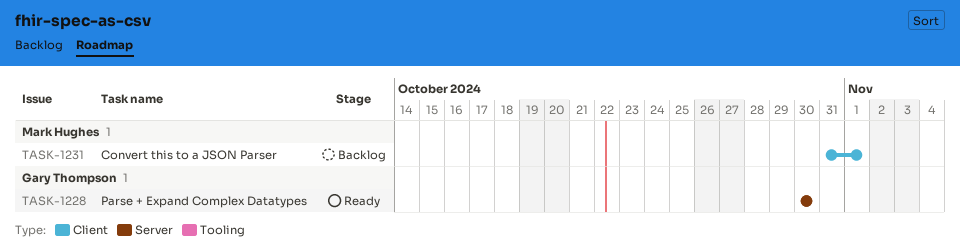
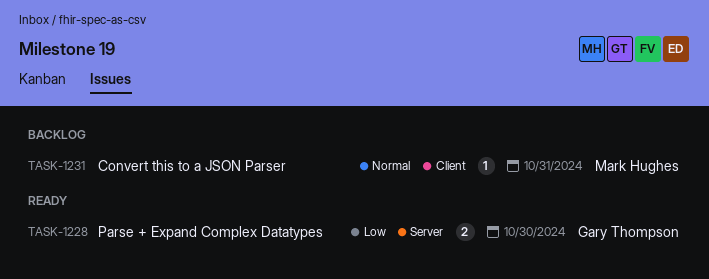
TASK-1231, due: Nov 1 -> Oct 31

